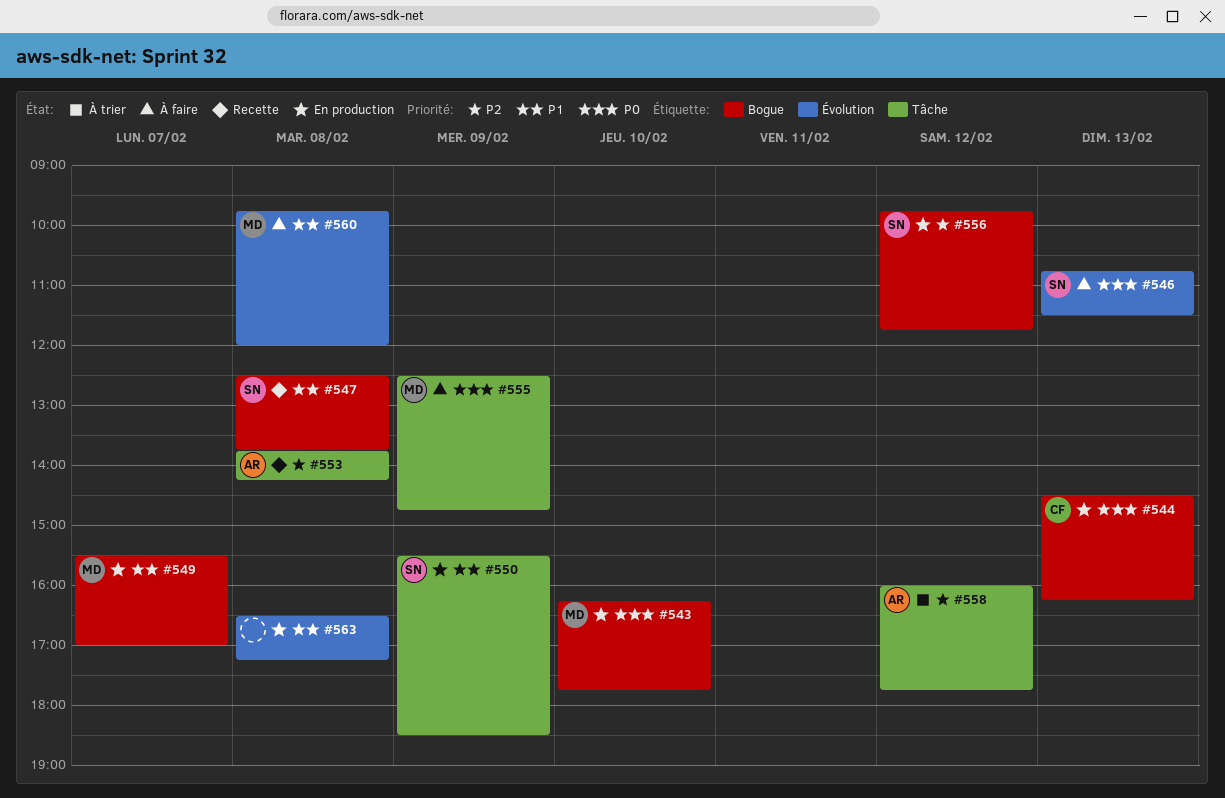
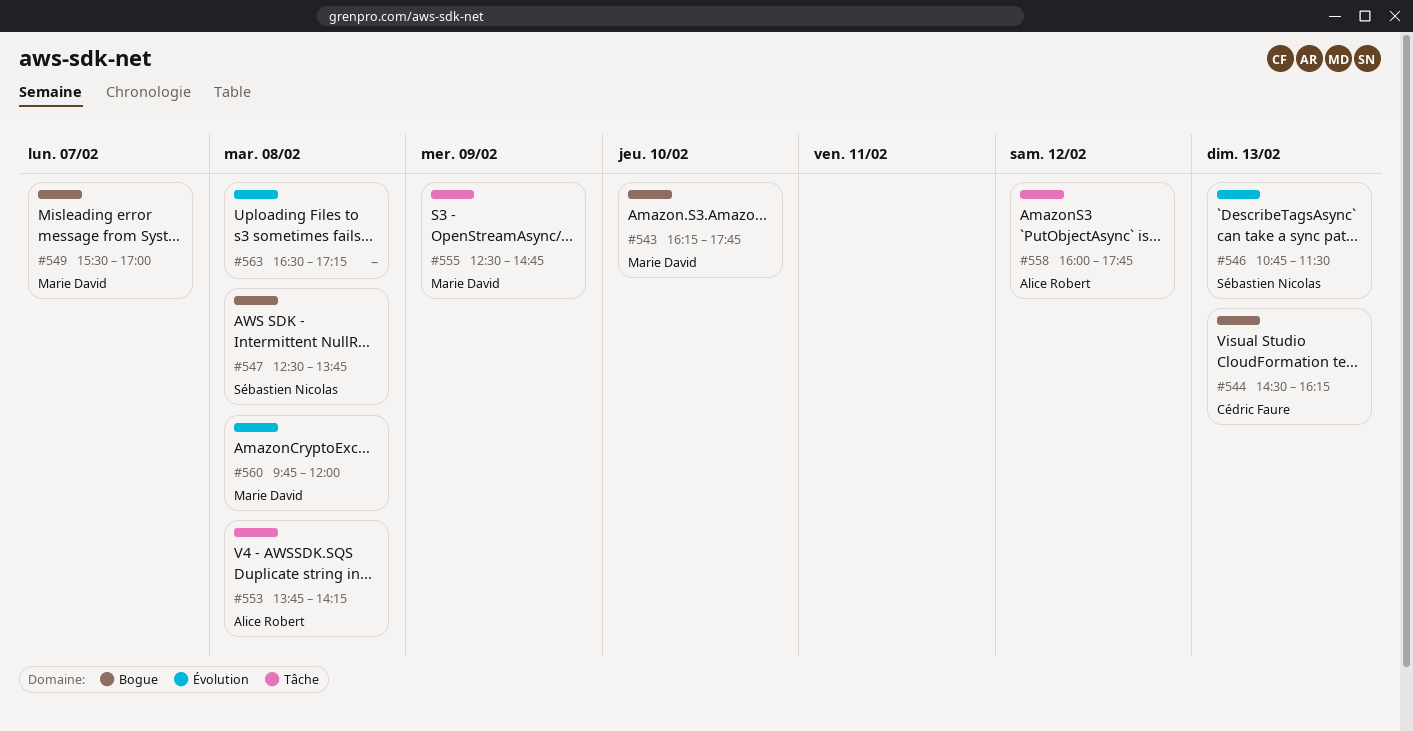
#550: present -> none
#556: present -> none

